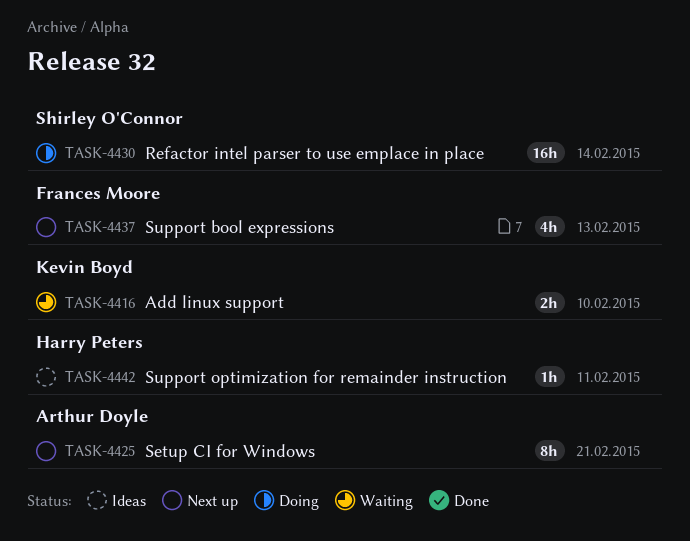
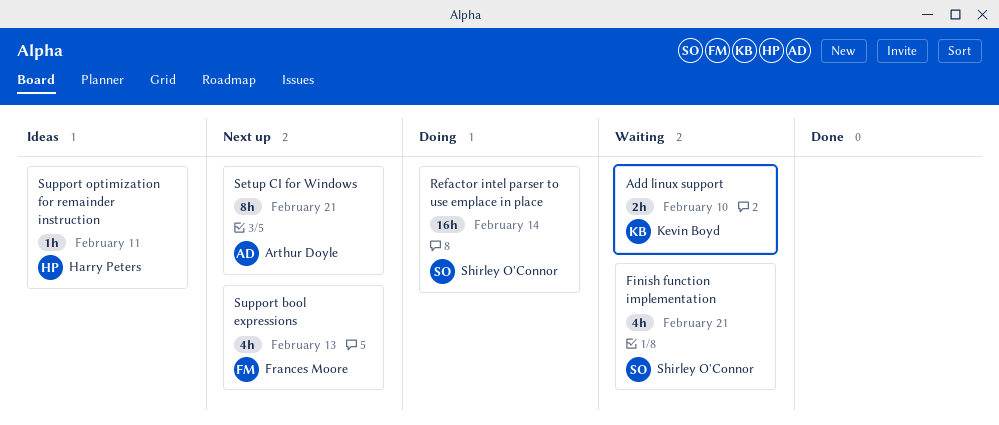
Finish function implementation: none -> present

